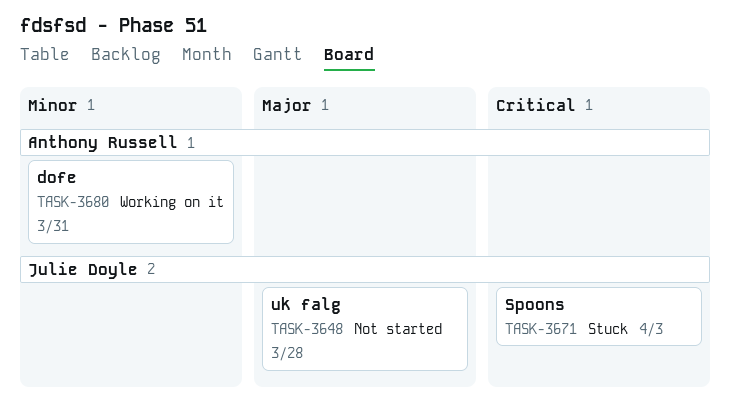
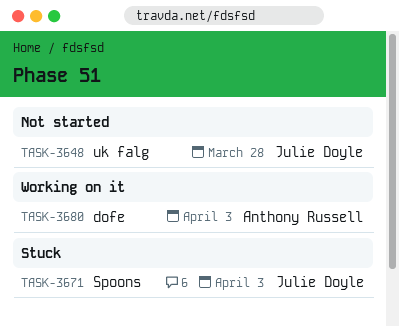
TASK-3680, due: Mar 31 -> Apr 3

